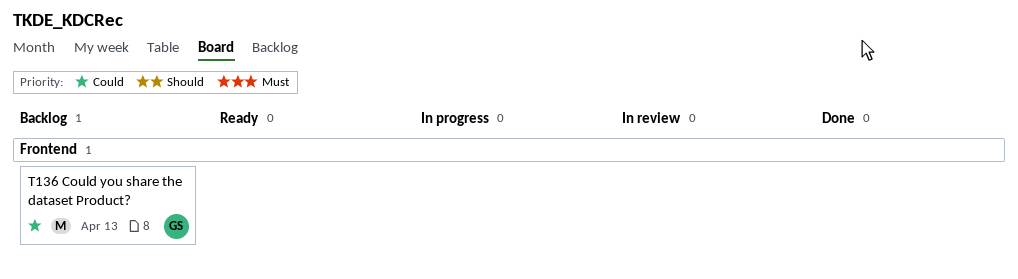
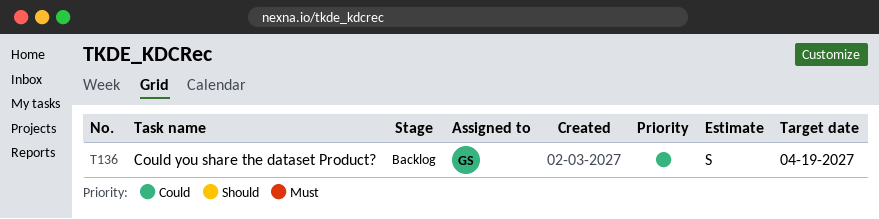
T136, estimate: M -> S
T136, due: Apr 13 -> Apr 19

